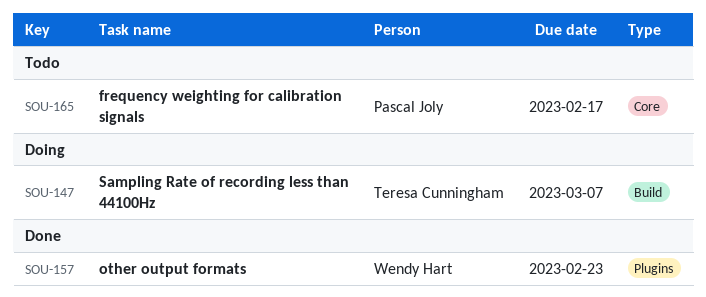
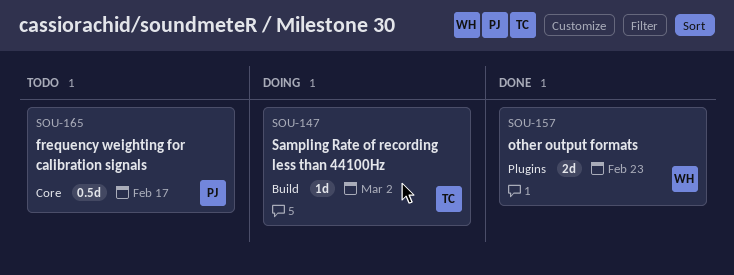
SOU-147, due: Mar 7 -> Mar 2

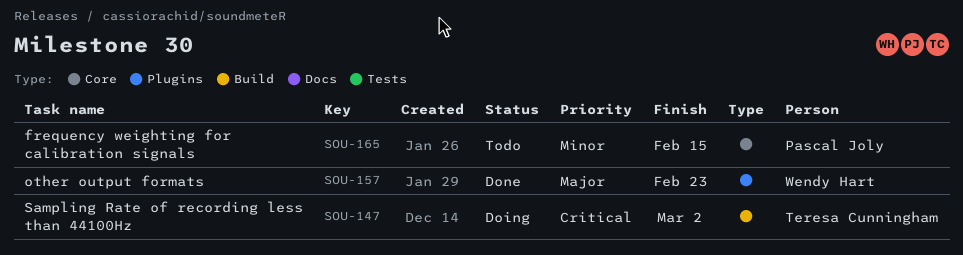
SOU-165, due: Feb 17 -> Feb 15

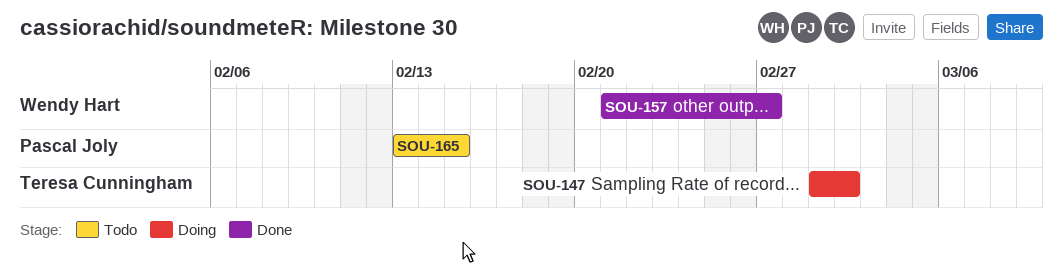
SOU-157, due: Feb 23 -> Feb 27

